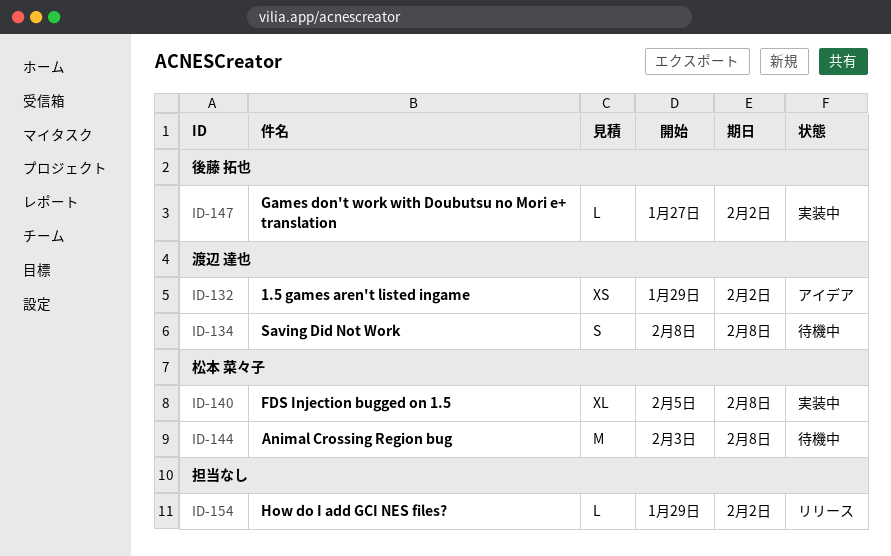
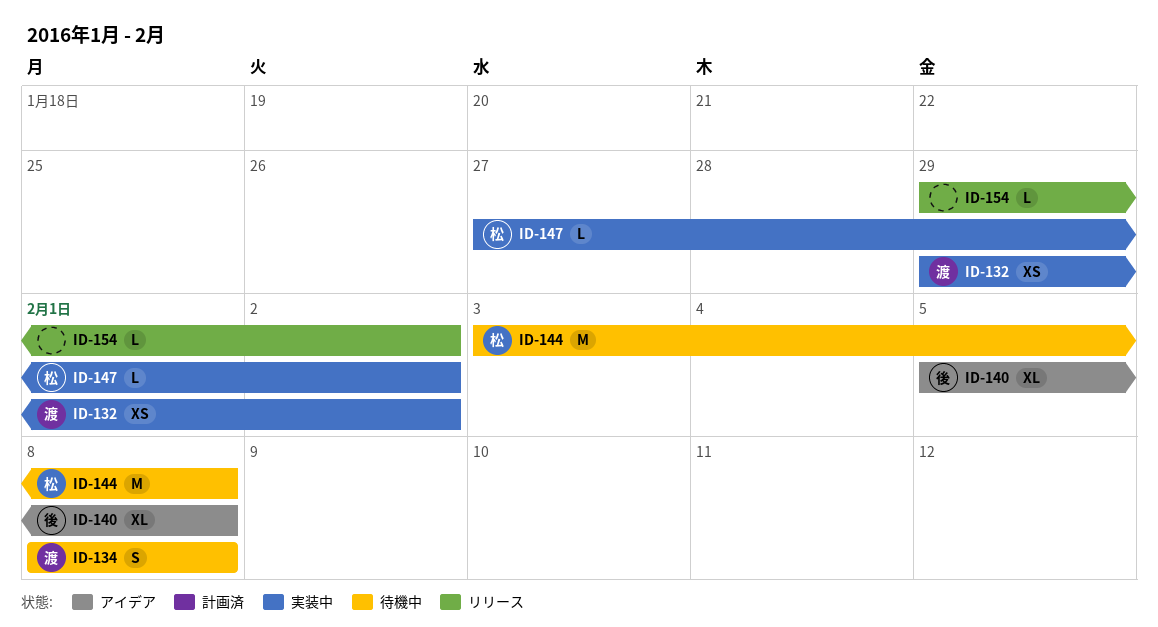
ID-132, status: アイデア -> 実装中
ID-140, status: 実装中 -> アイデア
ID-140, owner: 松本 菜々子 -> 後藤 拓也
ID-147, owner: 後藤 拓也 -> 松本 菜々子

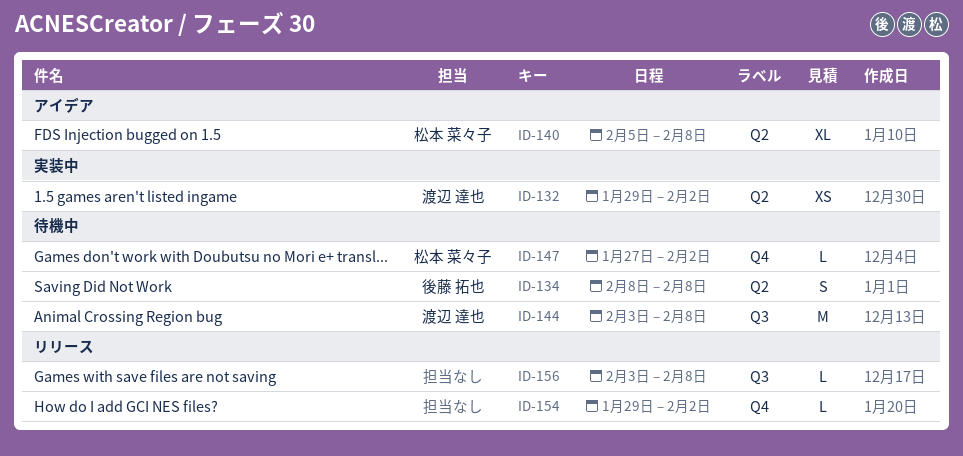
ID-134, owner: 渡辺 達也 -> 後藤 拓也
ID-140, owner: 後藤 拓也 -> 松本 菜々子
ID-144, owner: 松本 菜々子 -> 渡辺 達也
ID-147, status: 実装中 -> 待機中
ID-156: none -> present

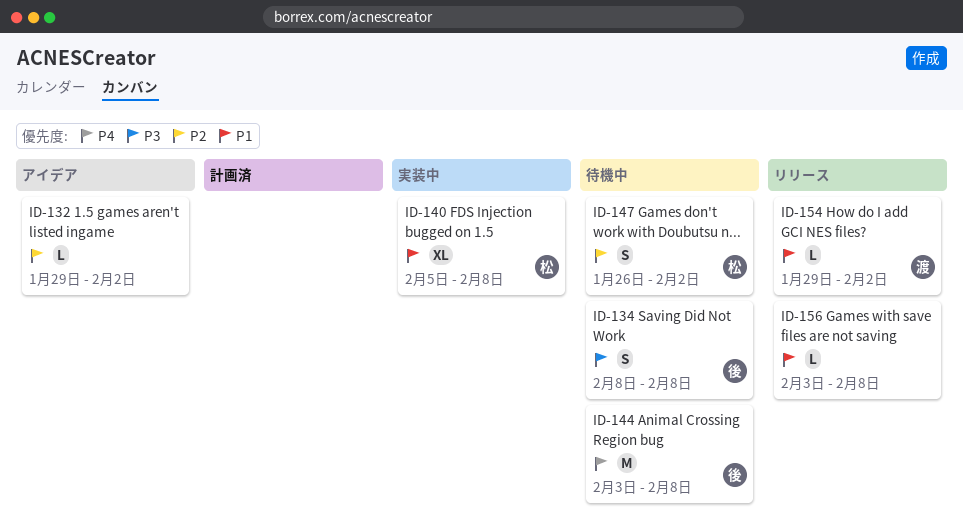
ID-132, status: 実装中 -> アイデア
ID-132, owner: 渡辺 達也 -> none
ID-132, estimate: XS -> L
ID-140, status: アイデア -> 実装中
ID-144, owner: 渡辺 達也 -> 後藤 拓也
ID-147, estimate: L -> S
ID-147, start: Jan 27 -> Jan 26
ID-154, owner: none -> 渡辺 達也

